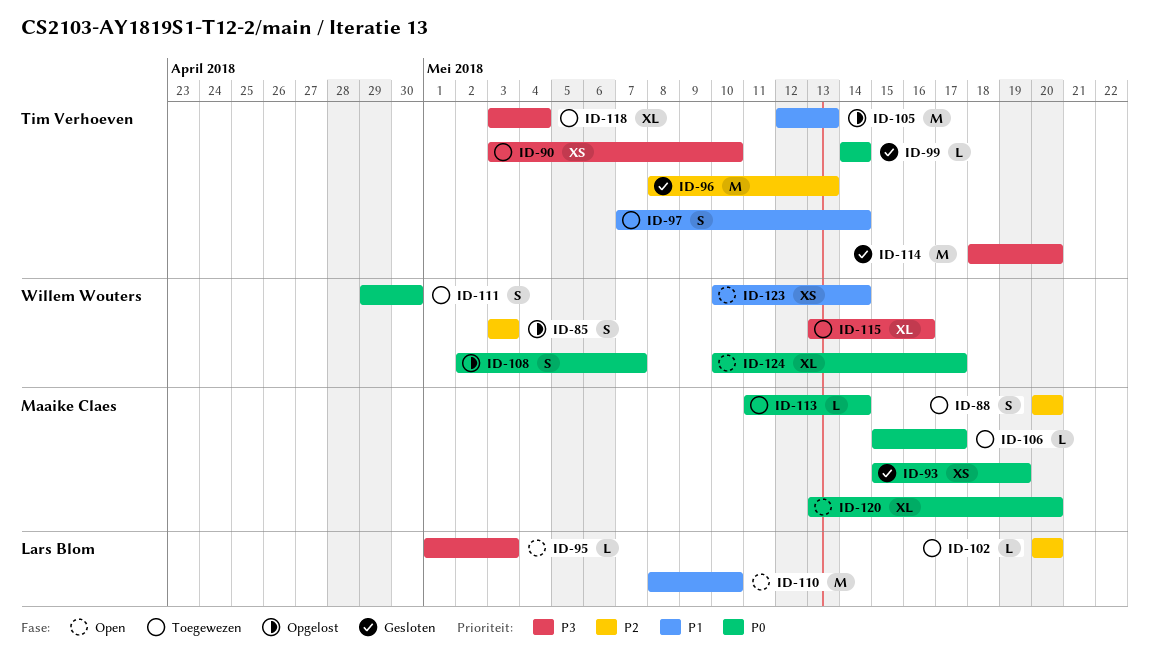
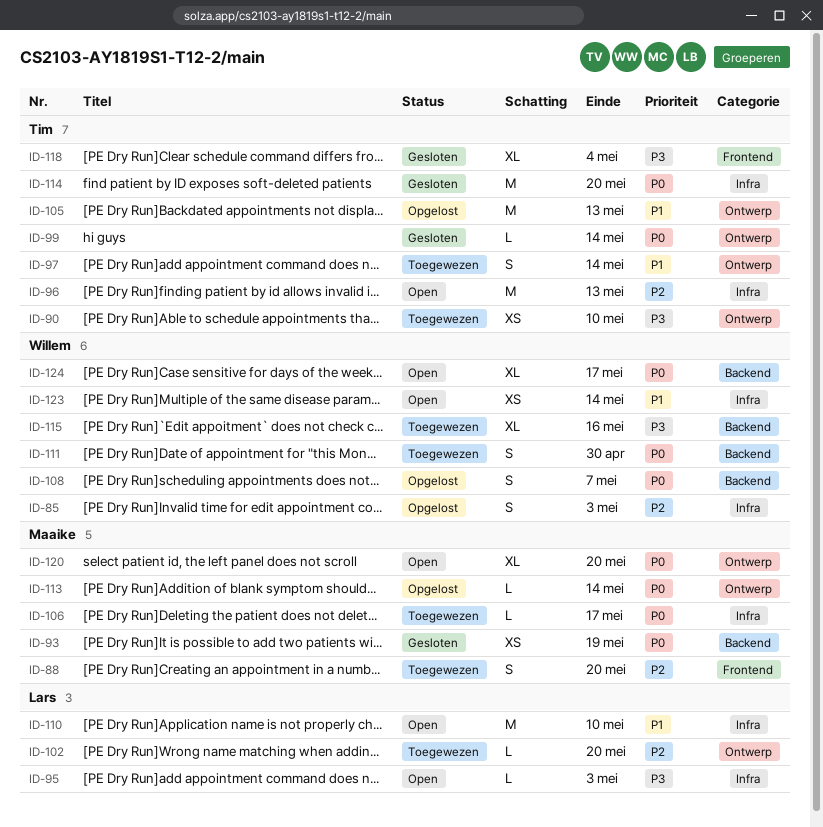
ID-96, status: Gesloten -> Open
ID-113, status: Toegewezen -> Opgelost
ID-114, priority: P3 -> P0
ID-118, status: Toegewezen -> Gesloten

